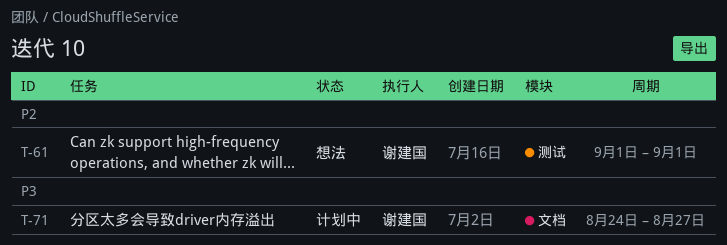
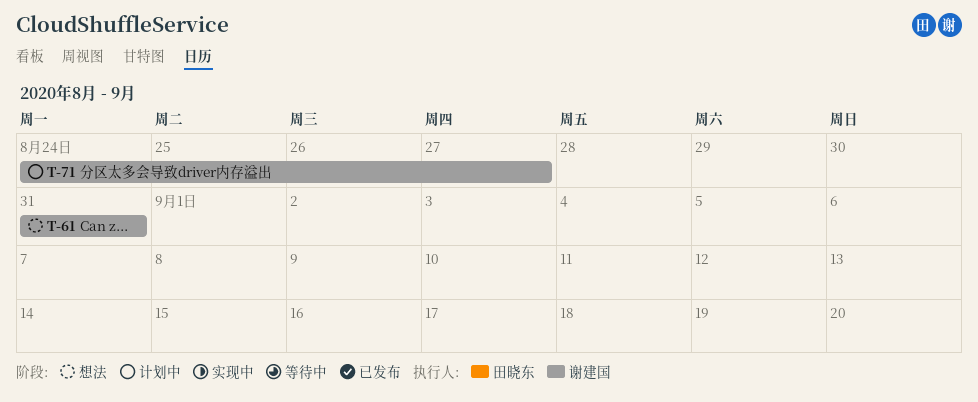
T-61, start: Sep 1 -> Aug 31
T-61, due: Sep 1 -> Aug 31

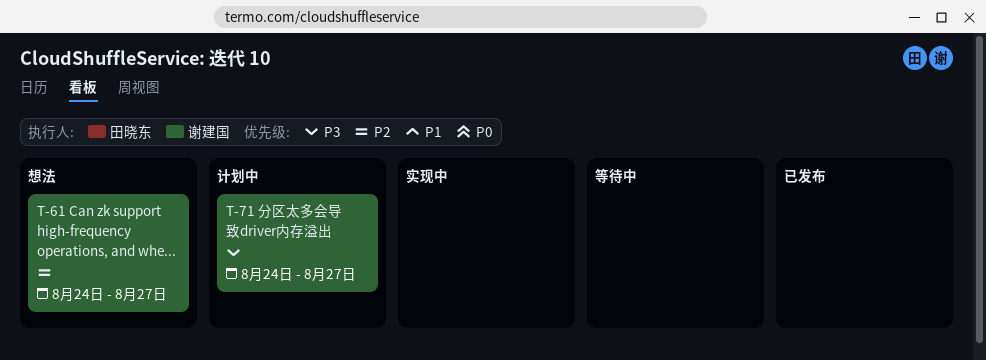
T-61, start: Aug 31 -> Aug 24
T-61, due: Aug 31 -> Aug 27

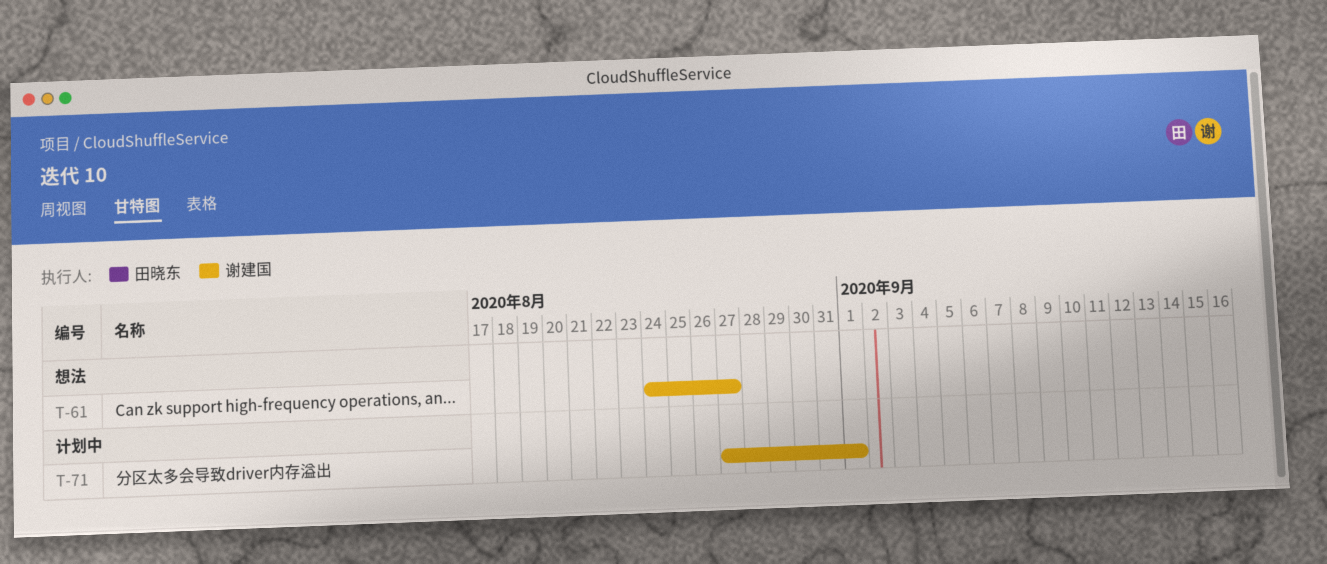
T-71, start: Aug 24 -> Aug 27
T-71, due: Aug 27 -> Sep 1

